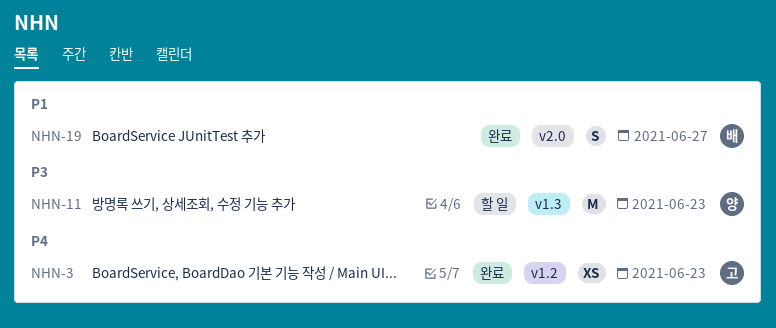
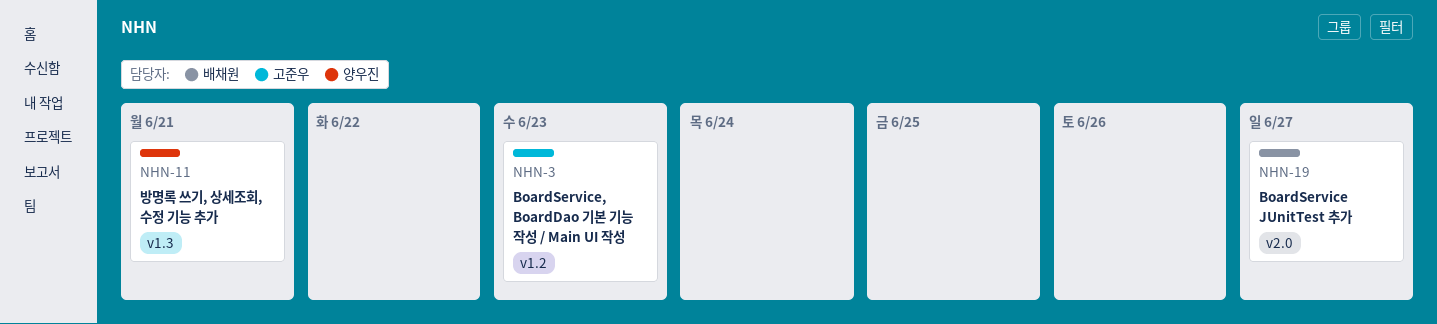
NHN-11, due: Jun 23 -> Jun 21

